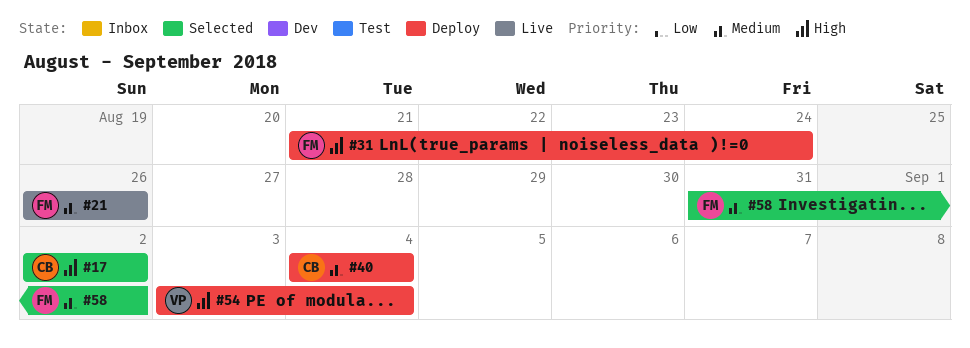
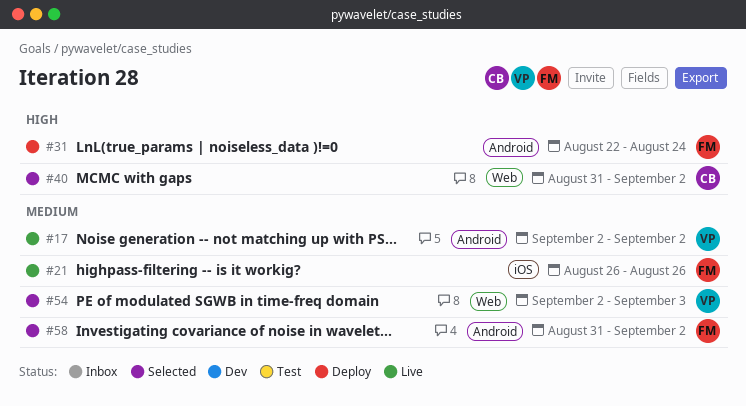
#17, status: Selected -> Live
#17, owner: CB -> VP
#17, priority: High -> Medium
#31, start: Aug 21 -> Aug 22
#40, status: Deploy -> Selected
#40, priority: Medium -> High
#40, start: Sep 4 -> Aug 31
#40, due: Sep 4 -> Sep 2
#54, status: Deploy -> Selected
#54, priority: High -> Medium
#54, start: Sep 3 -> Sep 2
#54, due: Sep 4 -> Sep 3

